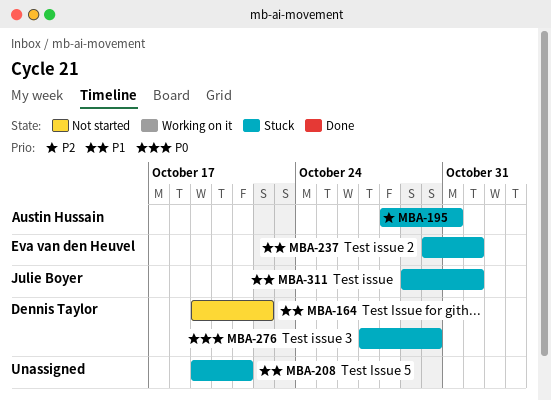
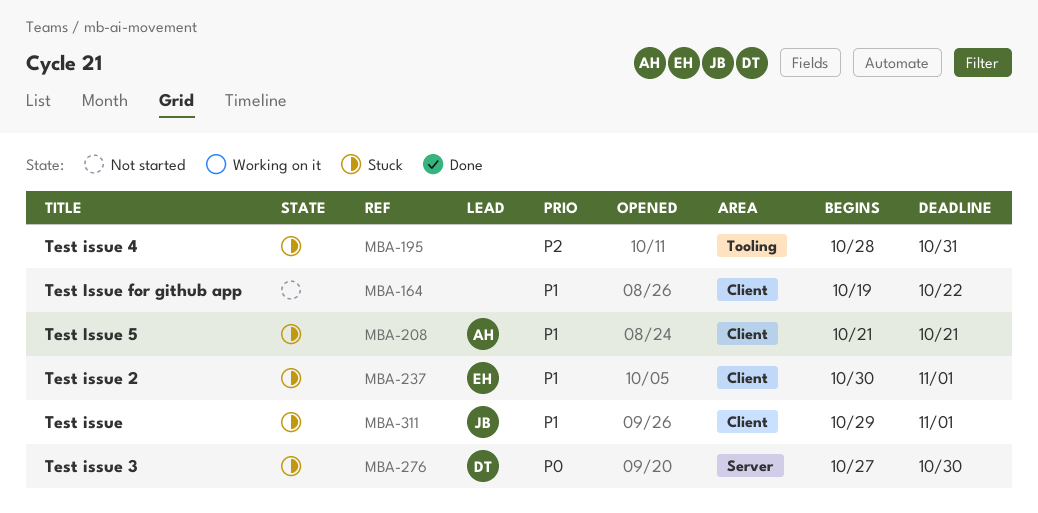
MBA-164, owner: Dennis Taylor -> none
MBA-195, owner: Austin Hussain -> none
MBA-208, owner: none -> Austin Hussain
MBA-208, start: Oct 19 -> Oct 21

